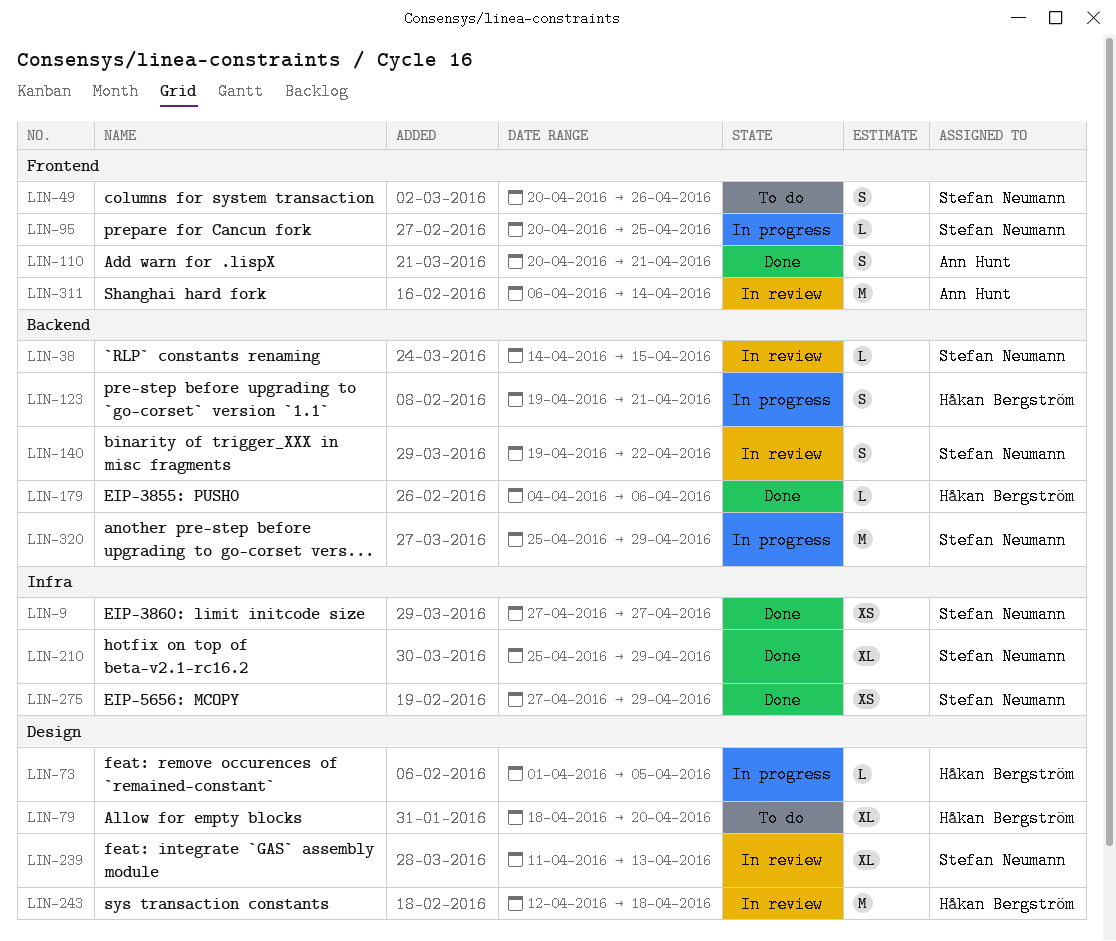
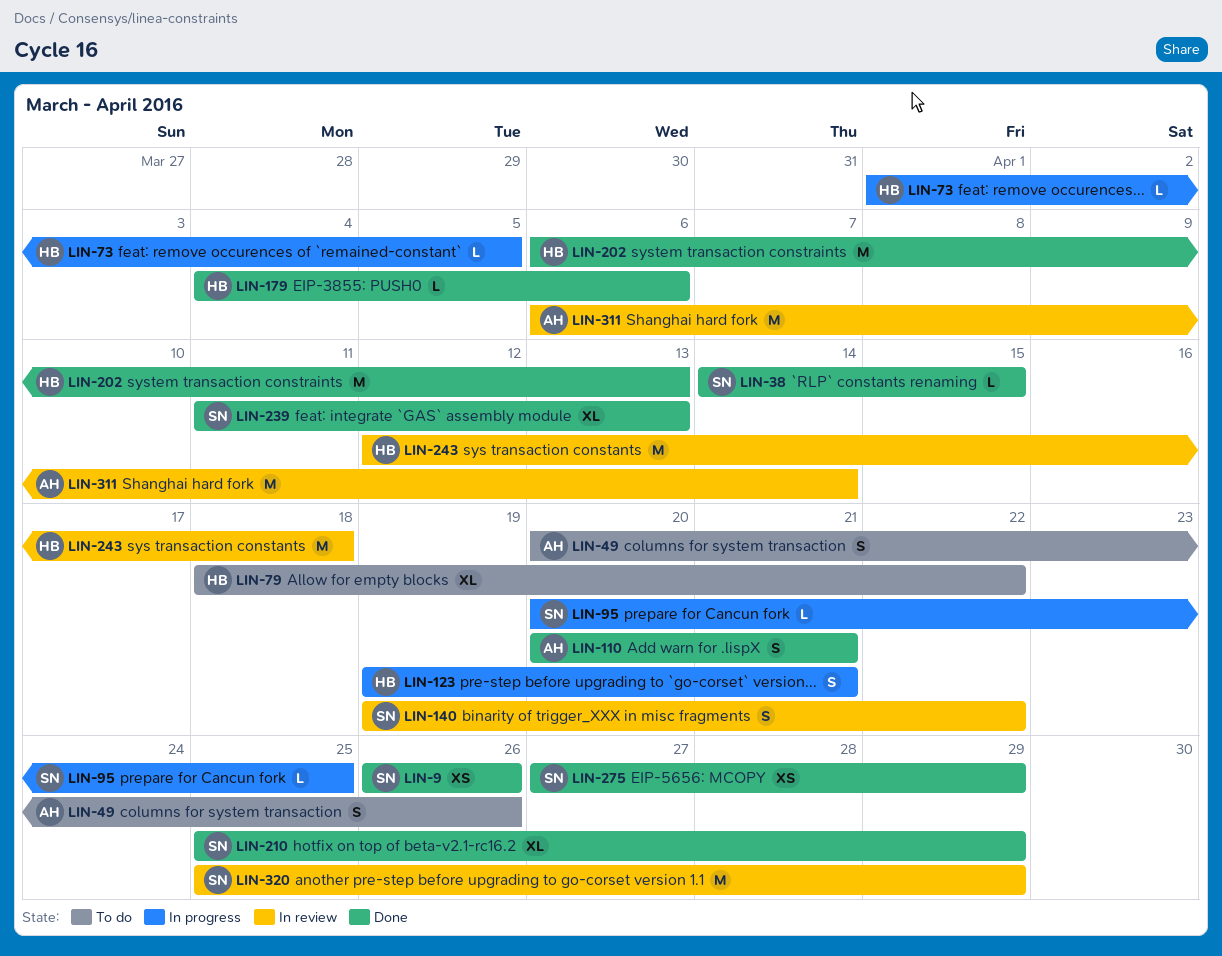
LIN-9, start: Apr 27 -> Apr 26
LIN-9, due: Apr 27 -> Apr 26
LIN-38, status: In review -> Done
LIN-49, owner: Stefan Neumann -> Ann Hunt
LIN-79, due: Apr 20 -> Apr 22
LIN-202: none -> present
LIN-239, status: In review -> Done
LIN-320, status: In progress -> In review

